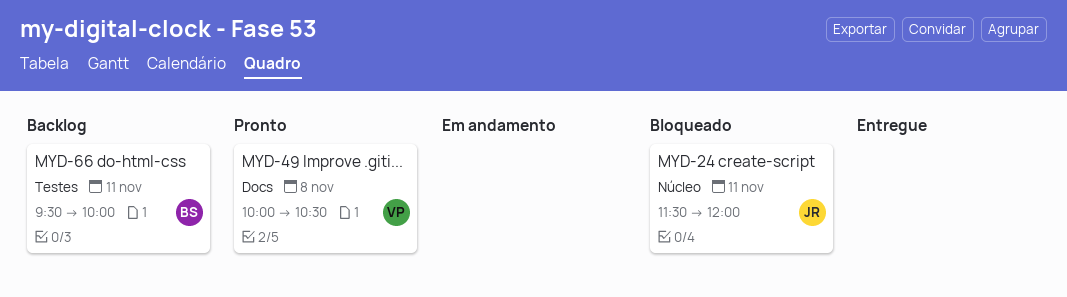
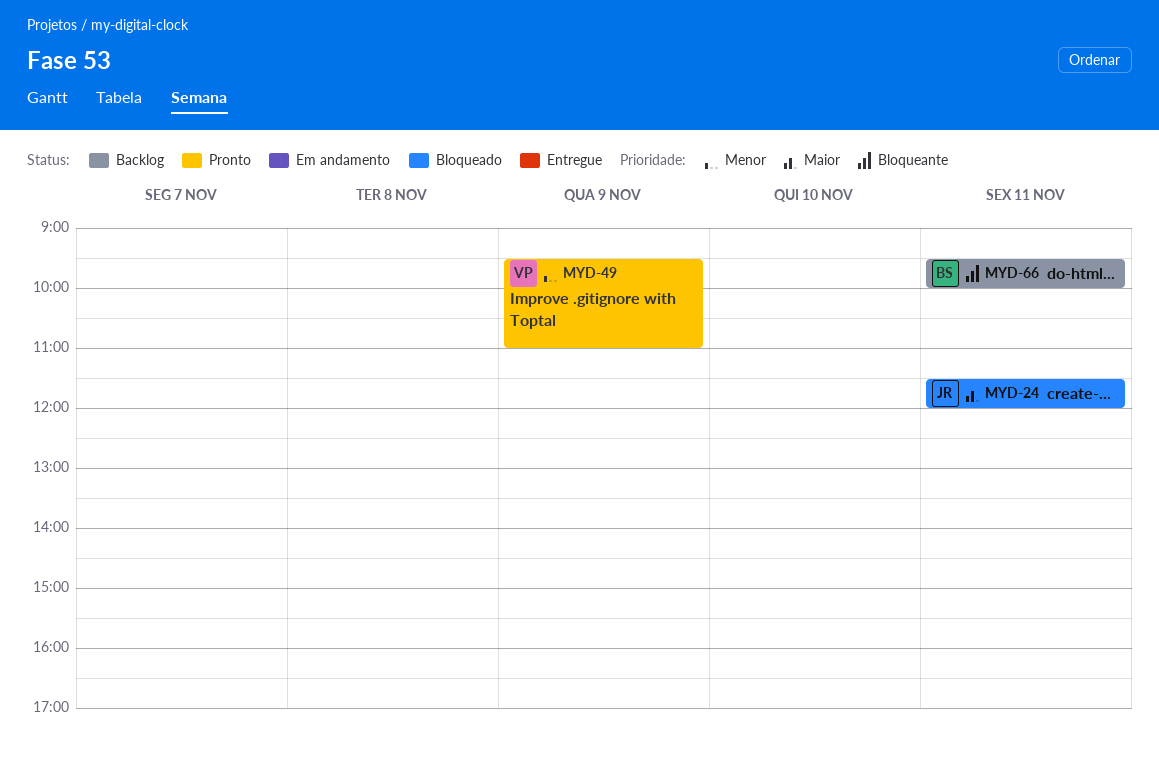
MYD-49, day: Nov 8 -> Nov 9
MYD-49, begins: 10:00 -> 09:30
MYD-49, ends: 10:30 -> 11:00

